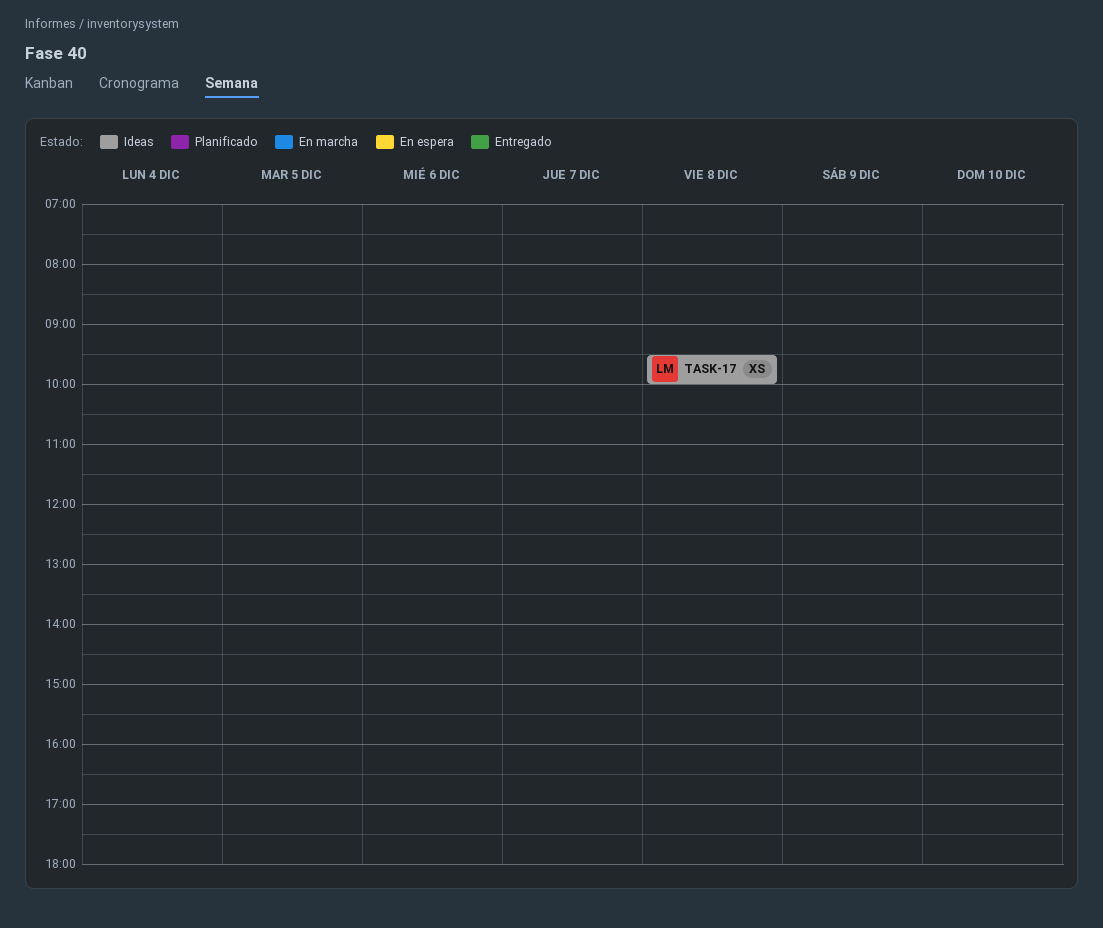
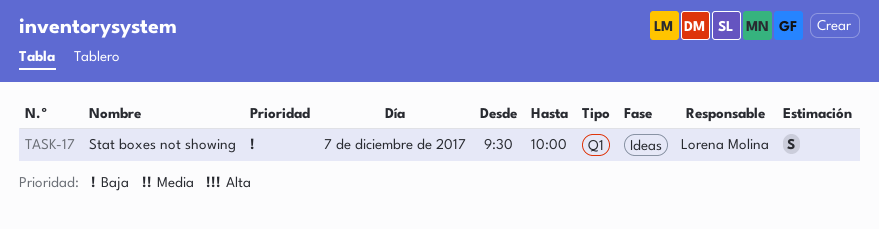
TASK-17, estimate: XS -> S
TASK-17, day: Dec 8 -> Dec 7

